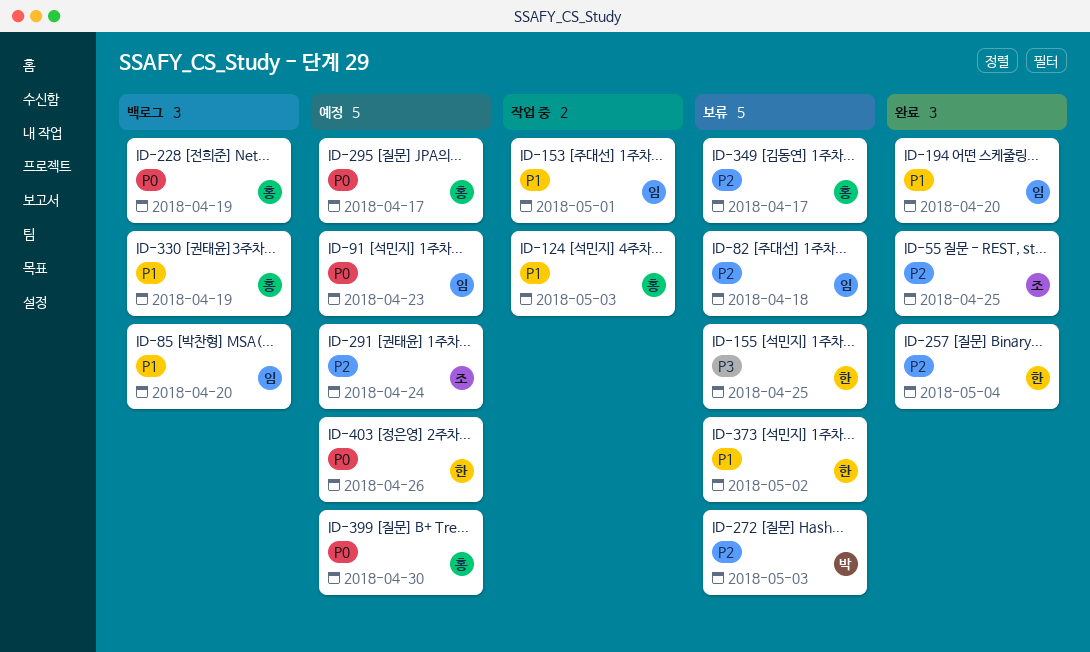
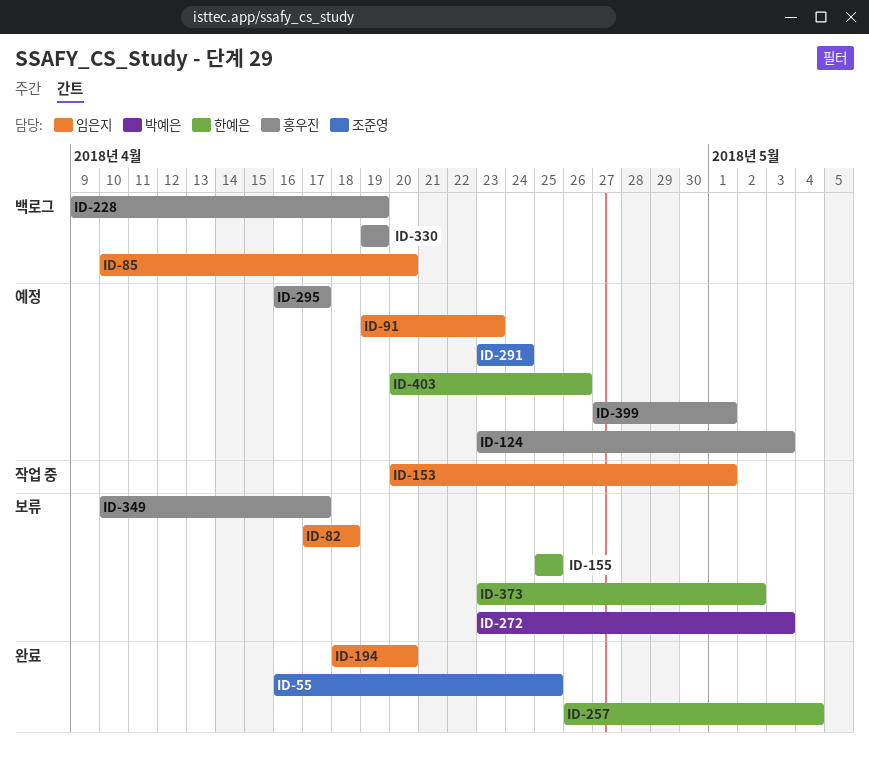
ID-124, status: 작업 중 -> 예정
ID-399, due: Apr 30 -> May 1

